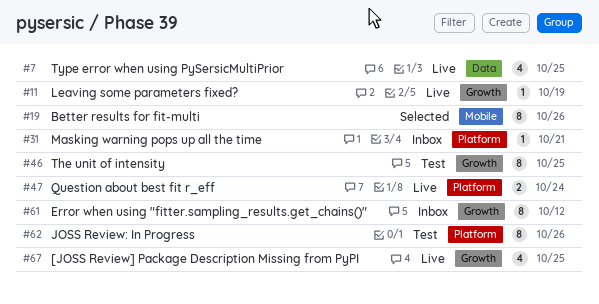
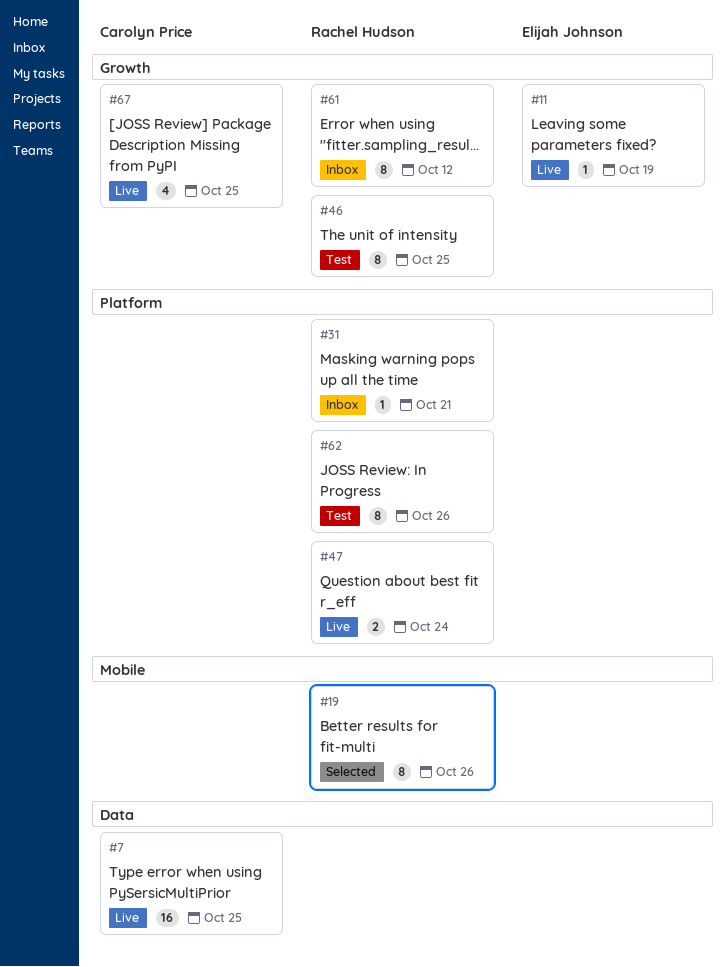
#7, estimate: 4 -> 16

